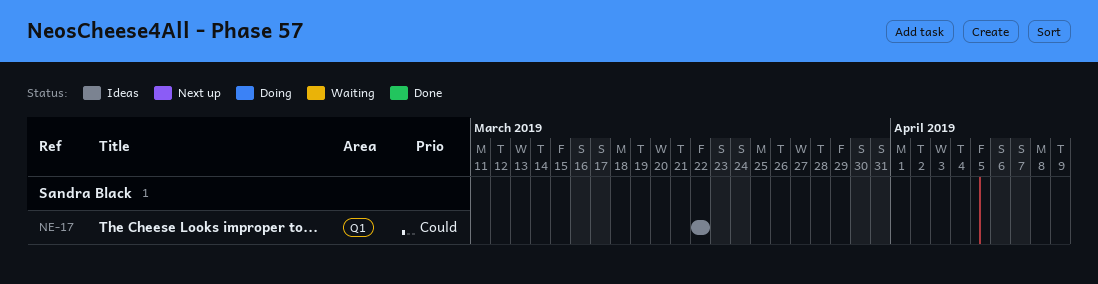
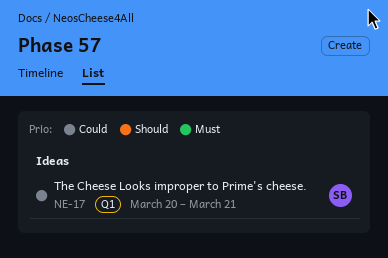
NE-17, start: Mar 22 -> Mar 20
NE-17, due: Mar 22 -> Mar 21

